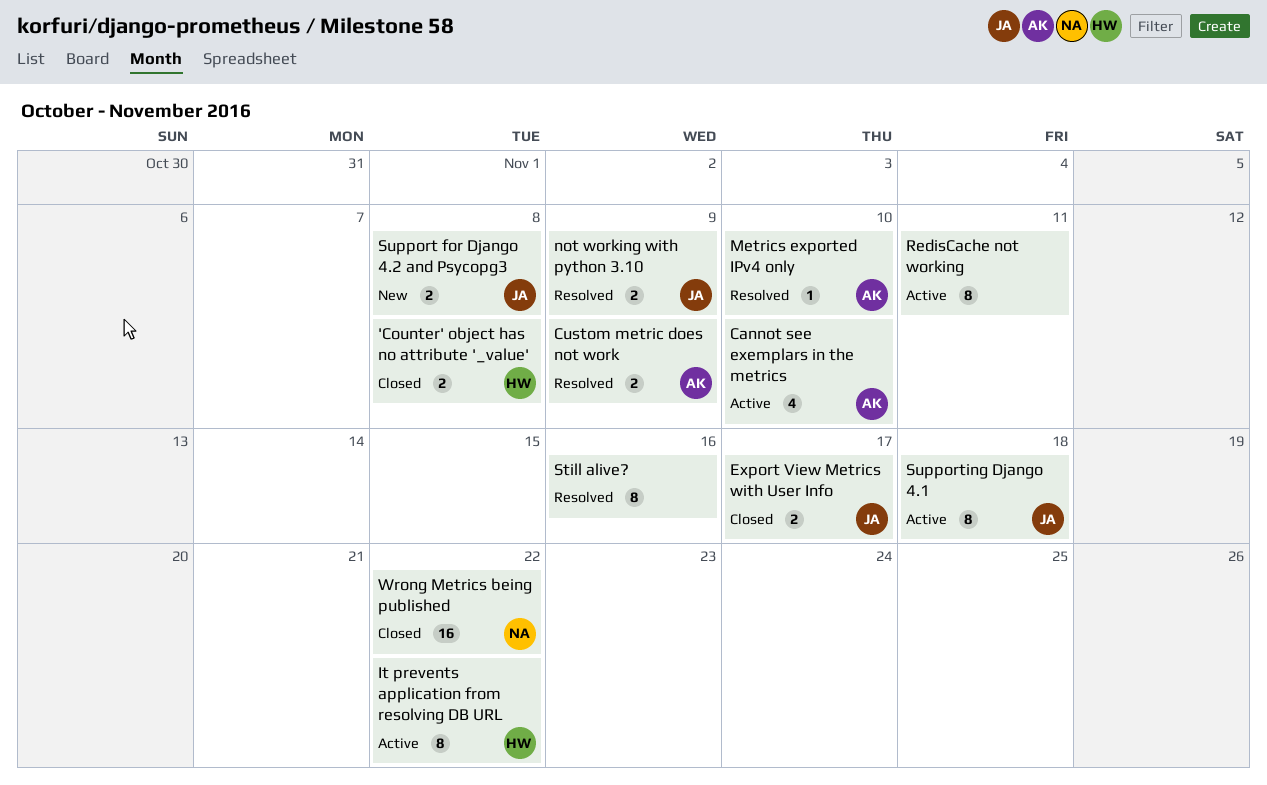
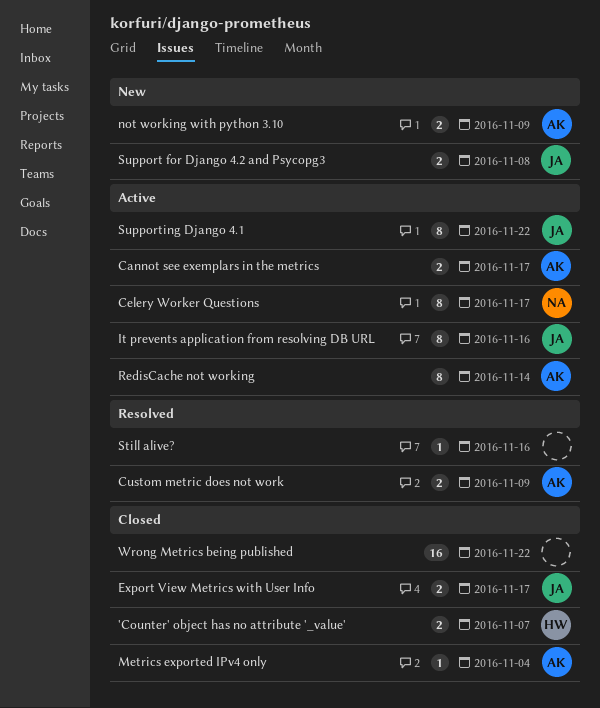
'Counter' object has no attribute '_value', due: Nov 8 -> Nov 7
Cannot see exemplars in the metrics, estimate: 4 -> 2
Cannot see exemplars in the metrics, due: Nov 10 -> Nov 17
Celery Worker Questions: none -> present
It prevents application from resolving DB URL, owner: HW -> JA
It prevents application from resolving DB URL, due: Nov 22 -> Nov 16
Metrics exported IPv4 only, status: Resolved -> Closed
Metrics exported IPv4 only, due: Nov 10 -> Nov 4
not working with python 3.10, status: Resolved -> New
not working with python 3.10, owner: JA -> AK
RedisCache not working, owner: none -> AK
RedisCache not working, due: Nov 11 -> Nov 14
Still alive?, estimate: 8 -> 1
Supporting Django 4.1, due: Nov 18 -> Nov 22
Wrong Metrics being published, owner: NA -> none

